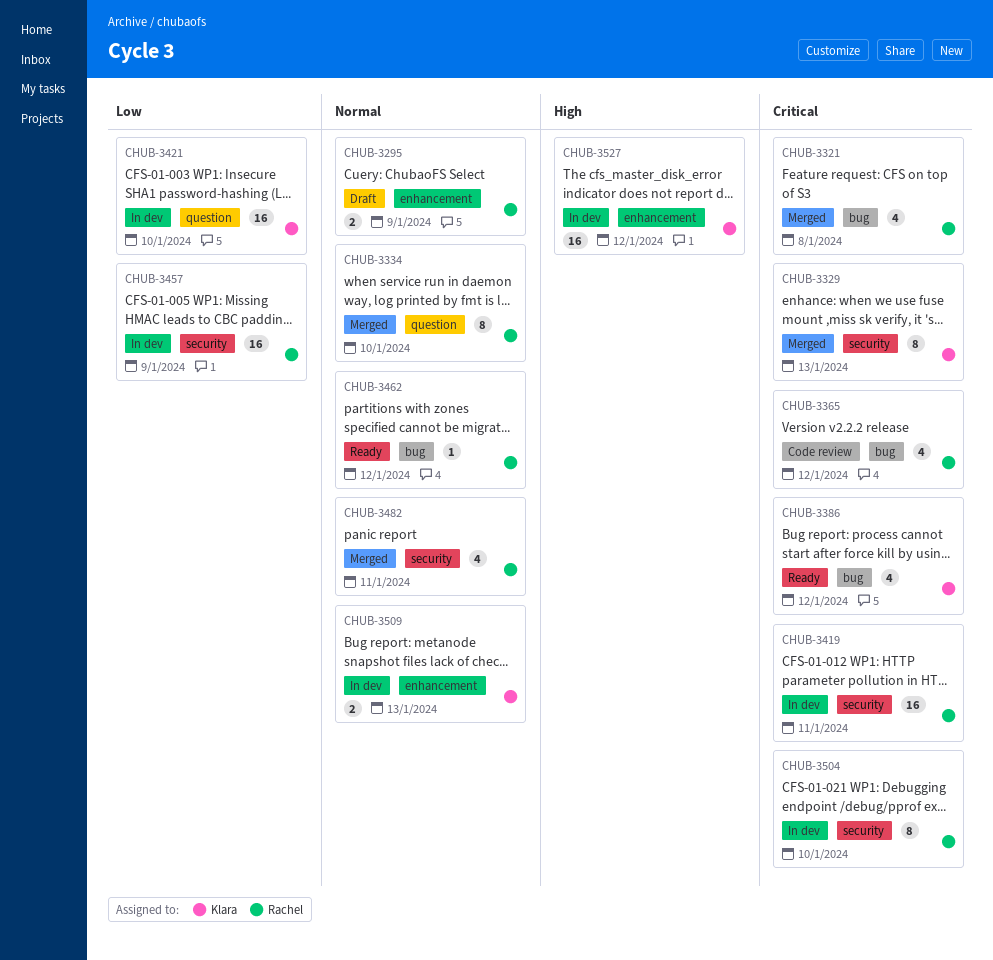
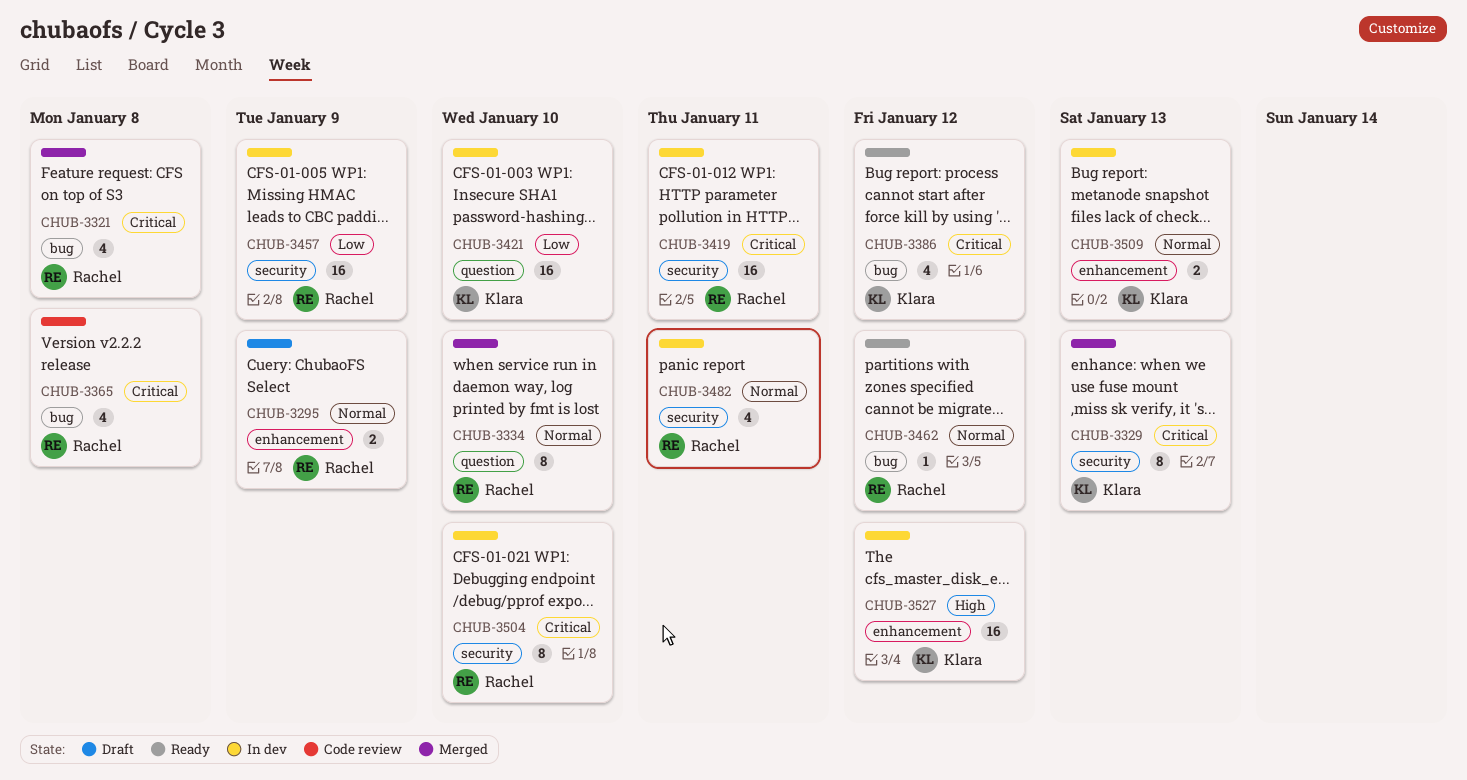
CHUB-3365, due: Jan 12 -> Jan 8
CHUB-3482, status: Merged -> In dev

